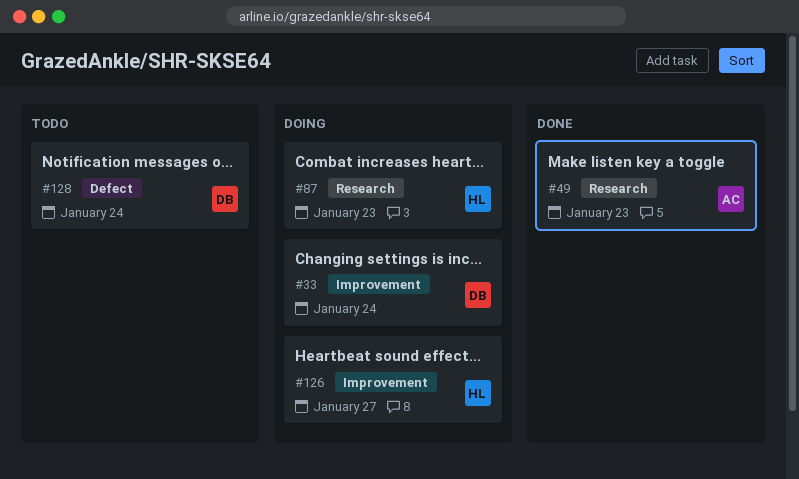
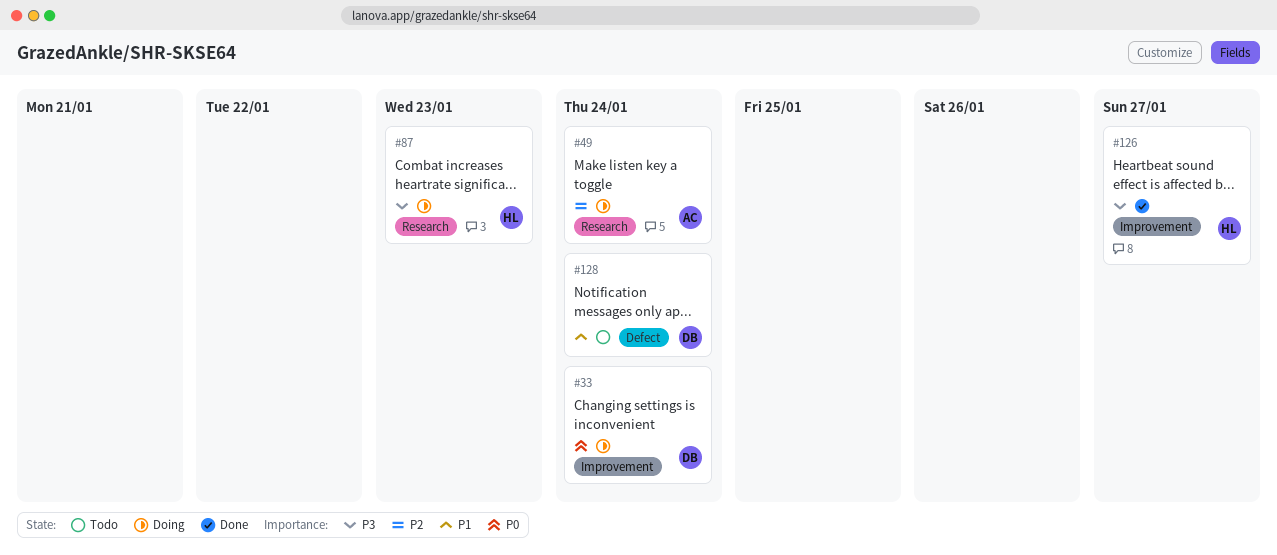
#49, status: Done -> Doing
#49, due: Jan 23 -> Jan 24
#126, status: Doing -> Done

